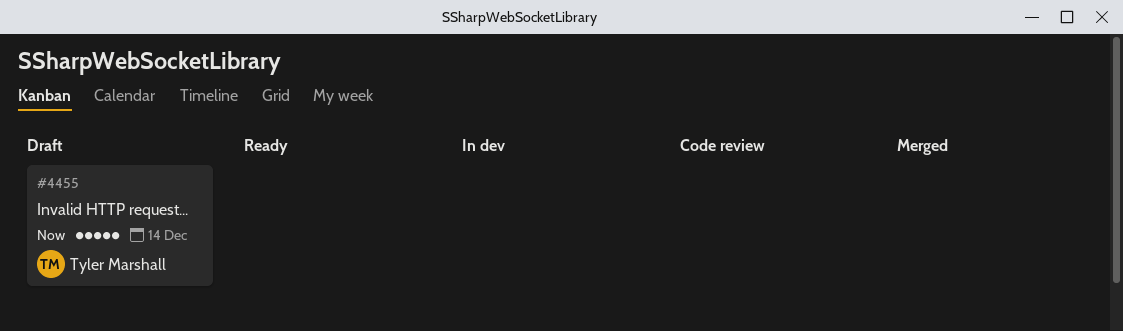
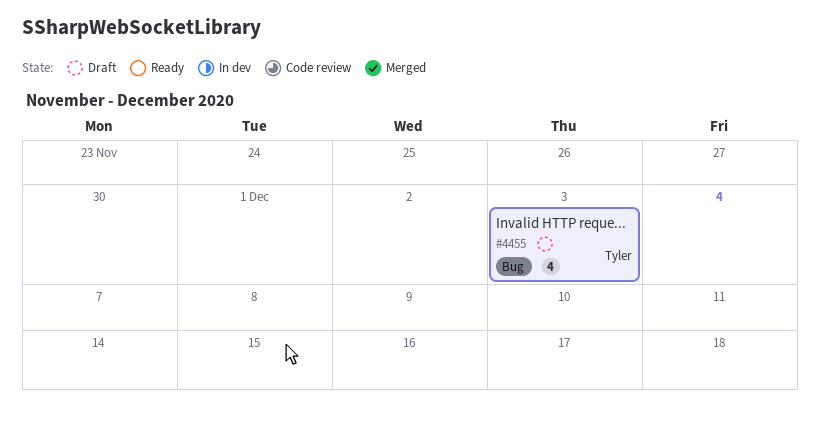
#4455, estimate: 5 -> 4
#4455, due: Dec 14 -> Dec 3

